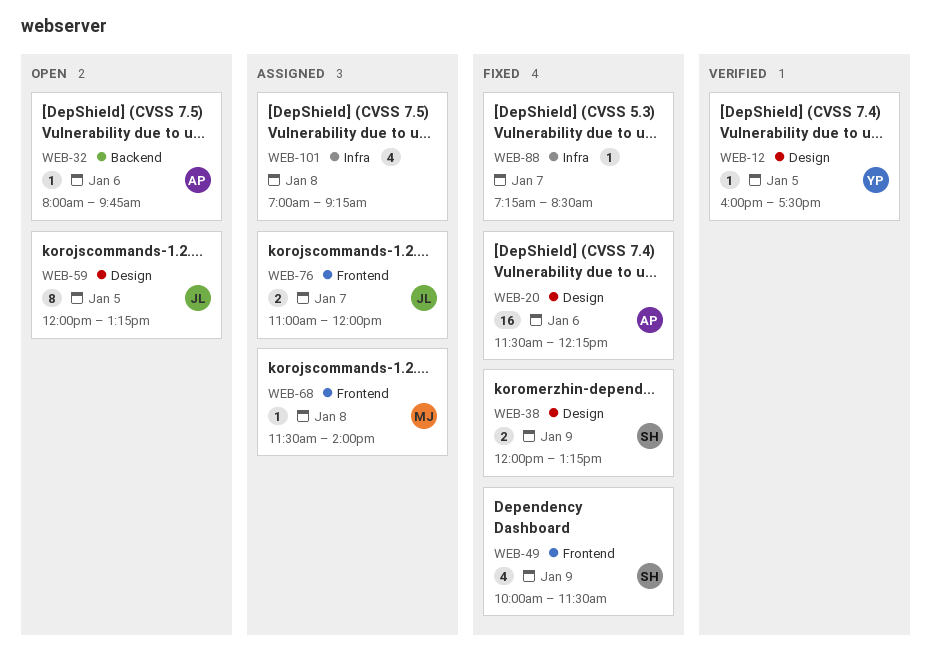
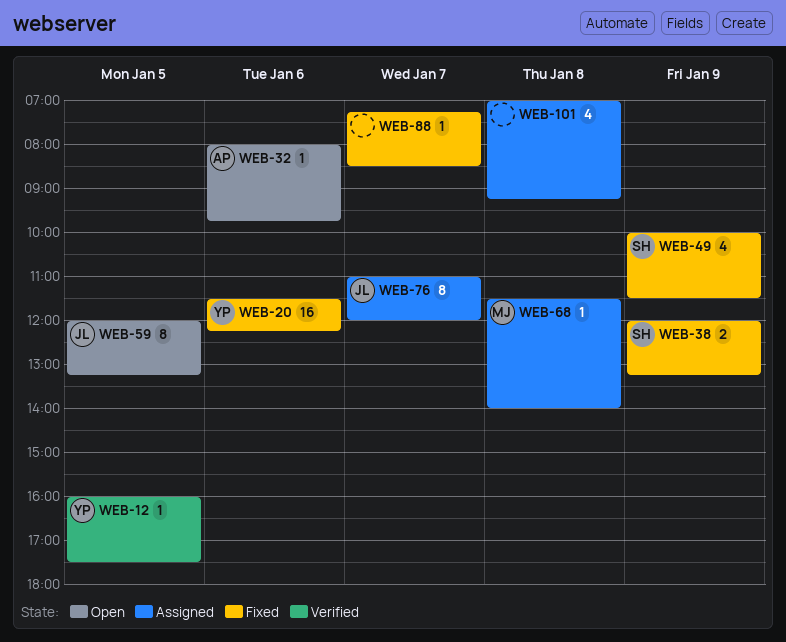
WEB-20, owner: AP -> YP
WEB-76, estimate: 2 -> 8

